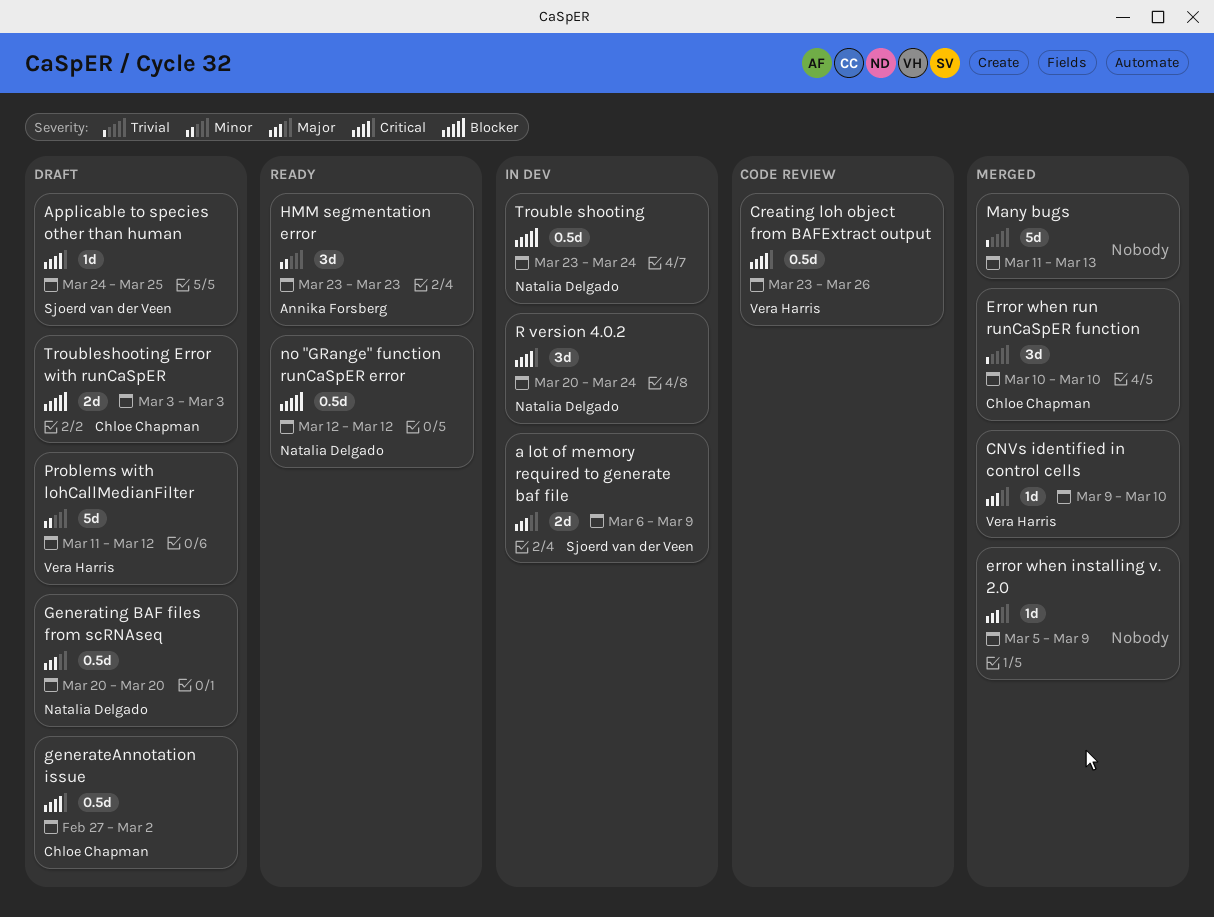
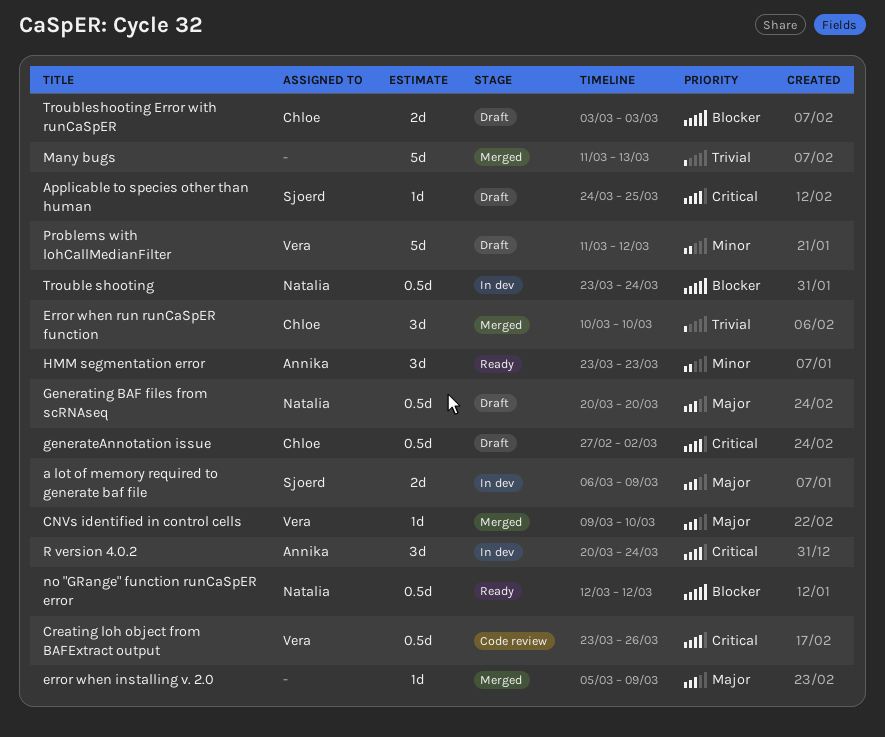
R version 4.0.2, owner: Natalia Delgado -> Annika Forsberg

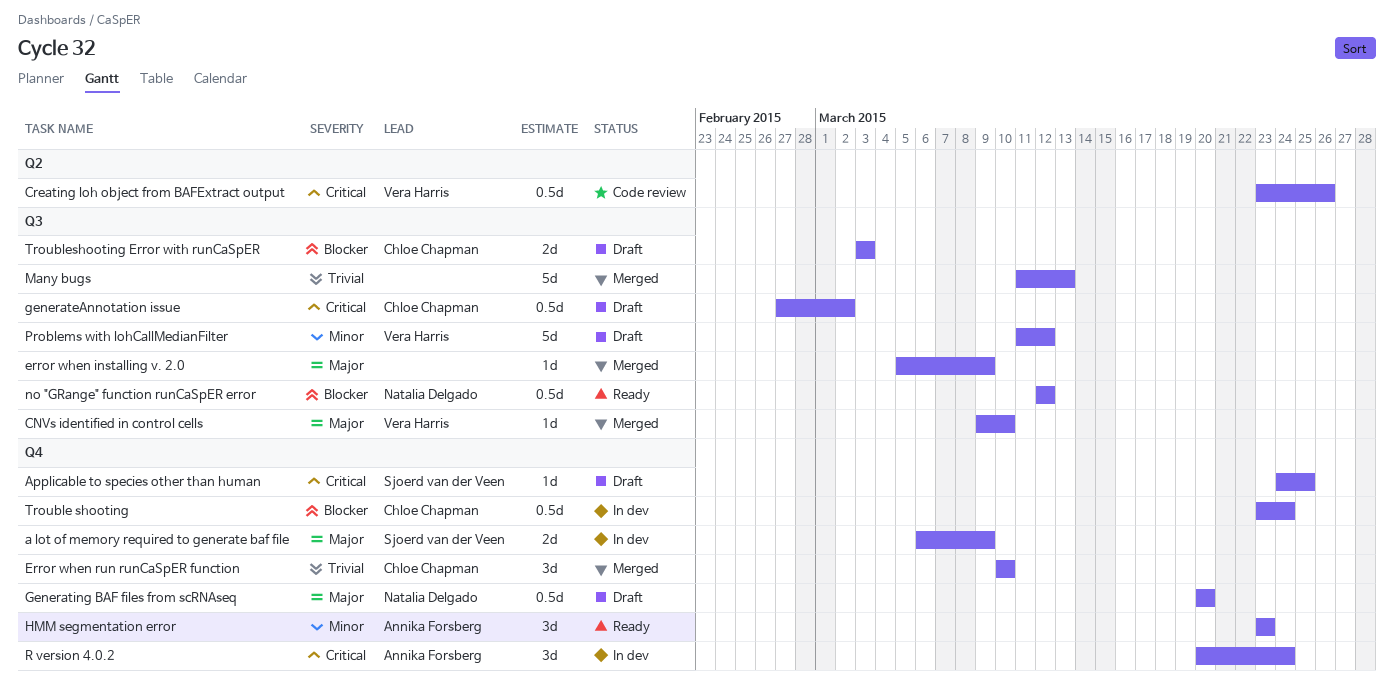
Trouble shooting, owner: Natalia Delgado -> Chloe Chapman

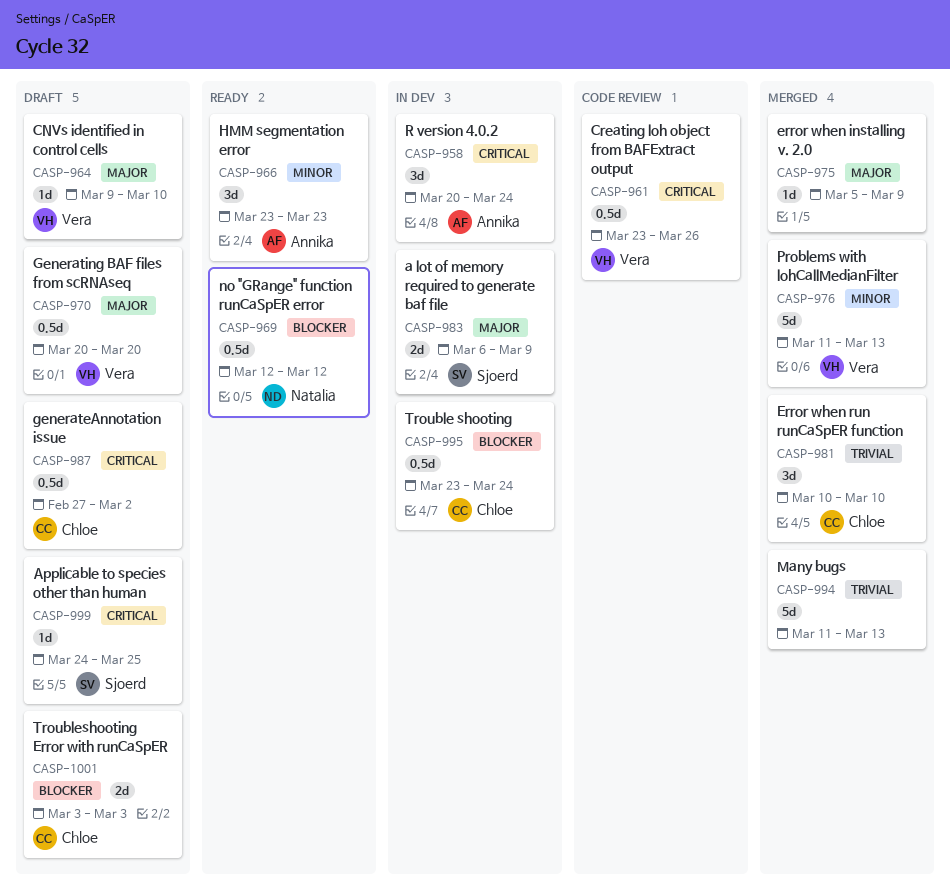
CNVs identified in control cells, status: Merged -> Draft
Generating BAF files from scRNAseq, owner: Natalia Delgado -> Vera Harris
Problems with lohCallMedianFilter, status: Draft -> Merged
Problems with lohCallMedianFilter, due: Mar 12 -> Mar 13

